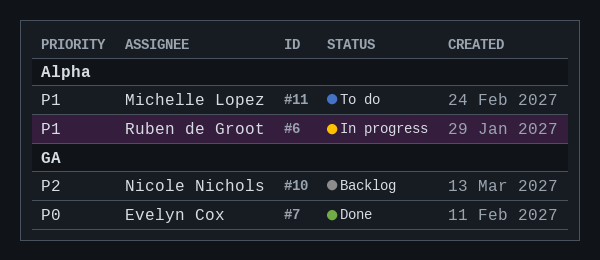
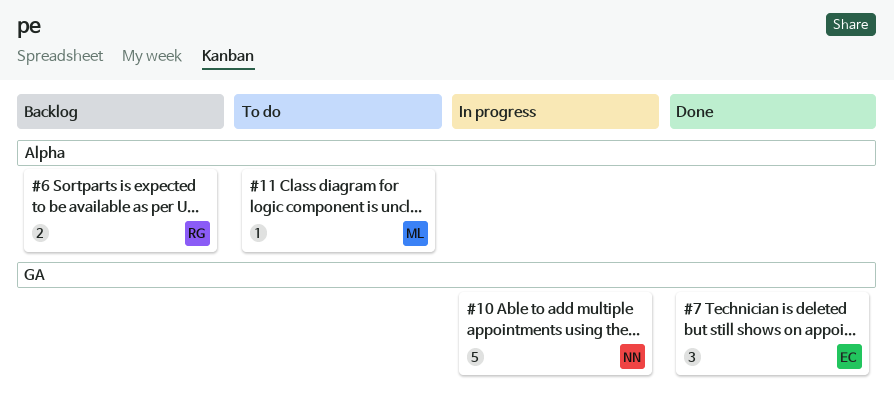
#6, status: In progress -> Backlog
#10, status: Backlog -> In progress

